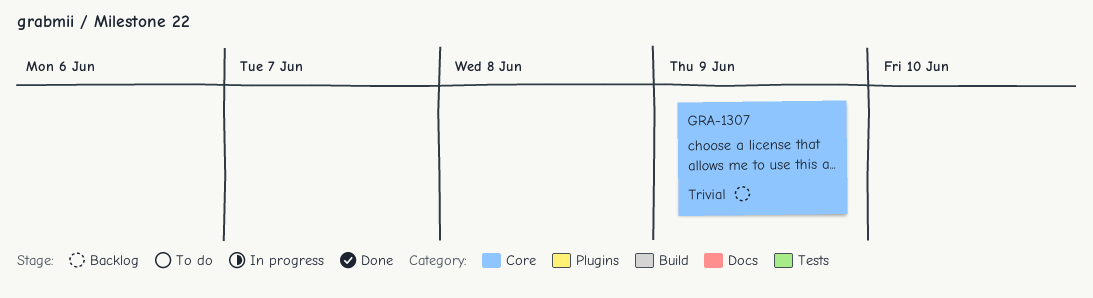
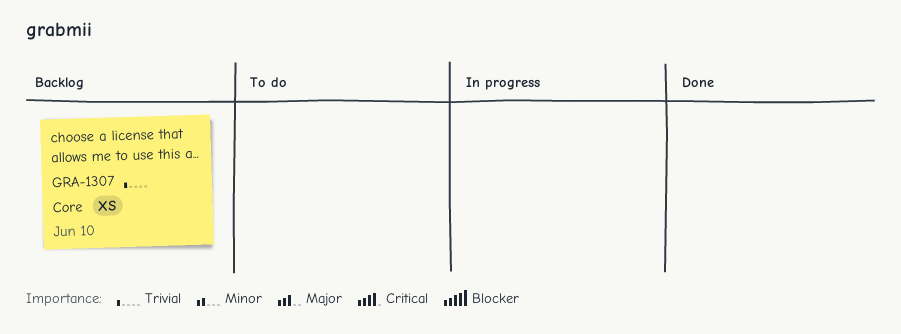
GRA-1307, due: Jun 9 -> Jun 10

